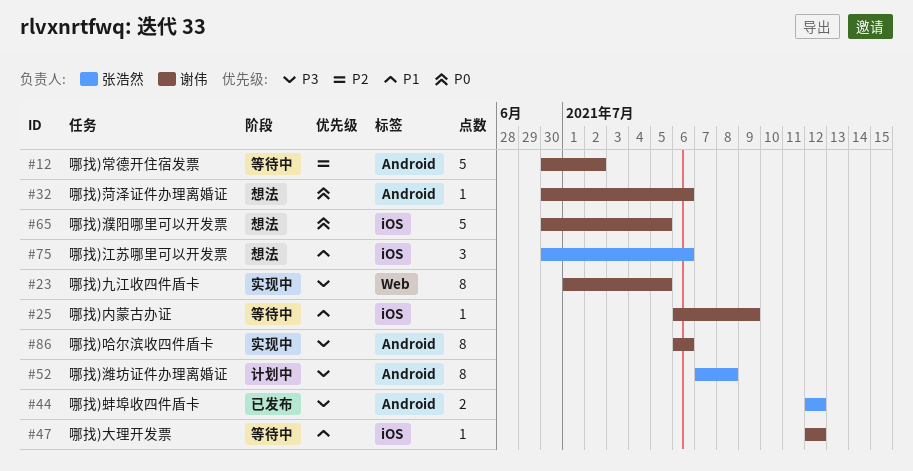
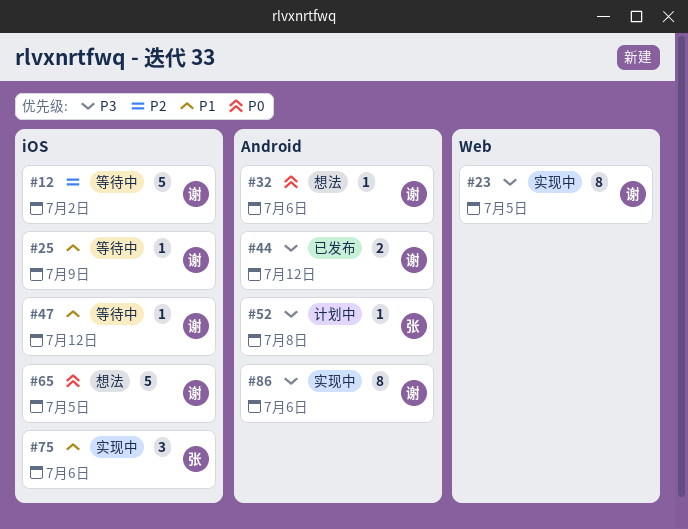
#12, label: Android -> iOS
#44, owner: 张浩然 -> 谢伟
#52, estimate: 8 -> 1
#75, status: 想法 -> 实现中

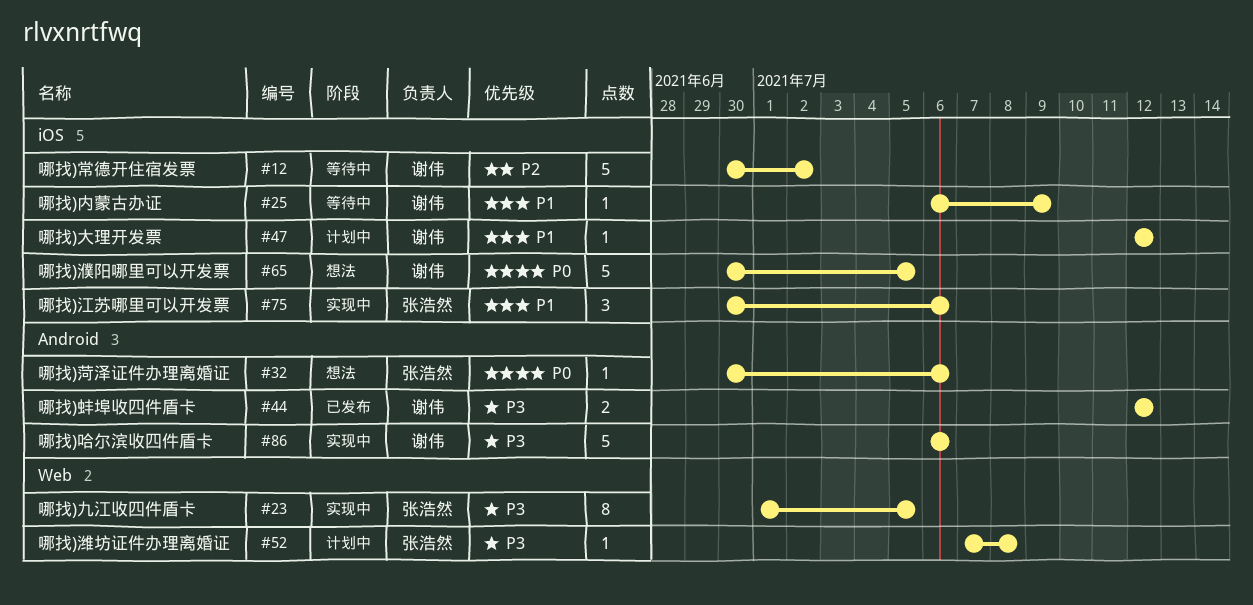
#23, owner: 谢伟 -> 张浩然
#32, owner: 谢伟 -> 张浩然
#47, status: 等待中 -> 计划中
#52, label: Android -> Web
#86, estimate: 8 -> 5

